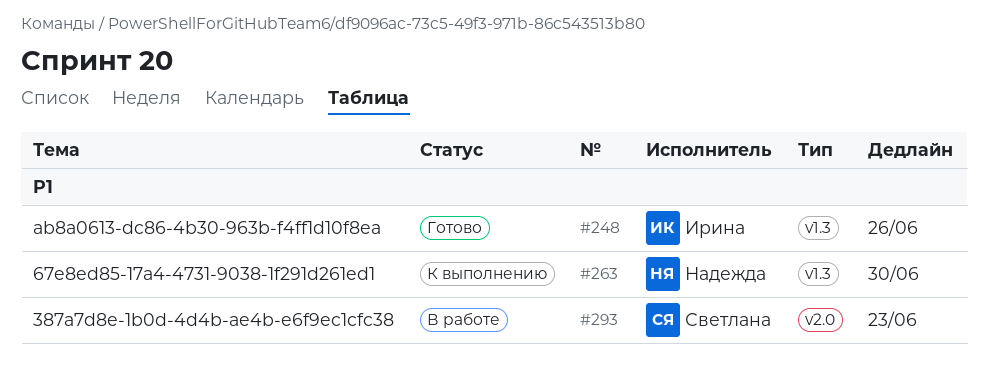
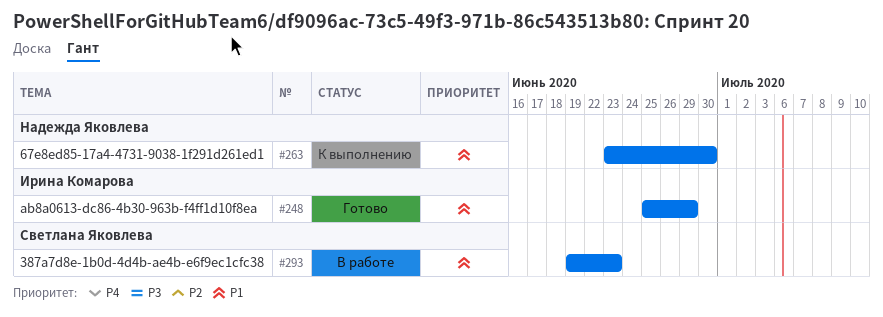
#248, due: Jun 26 -> Jun 29

